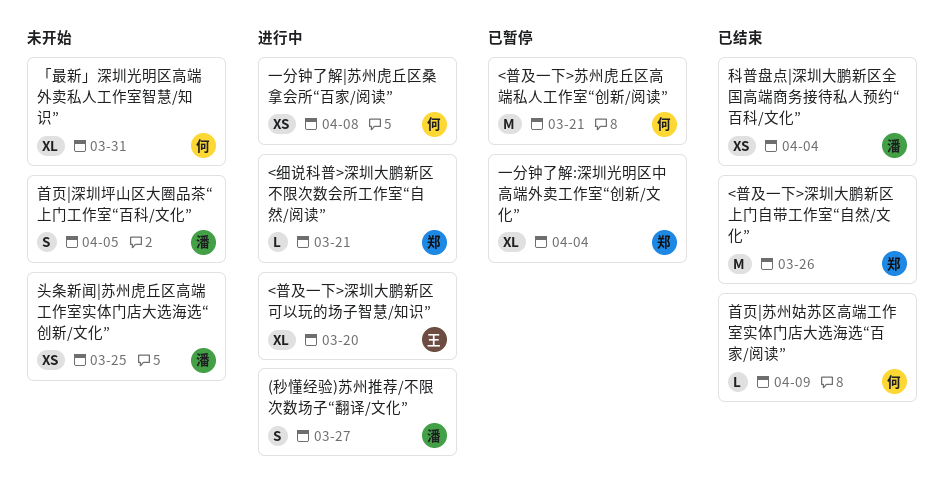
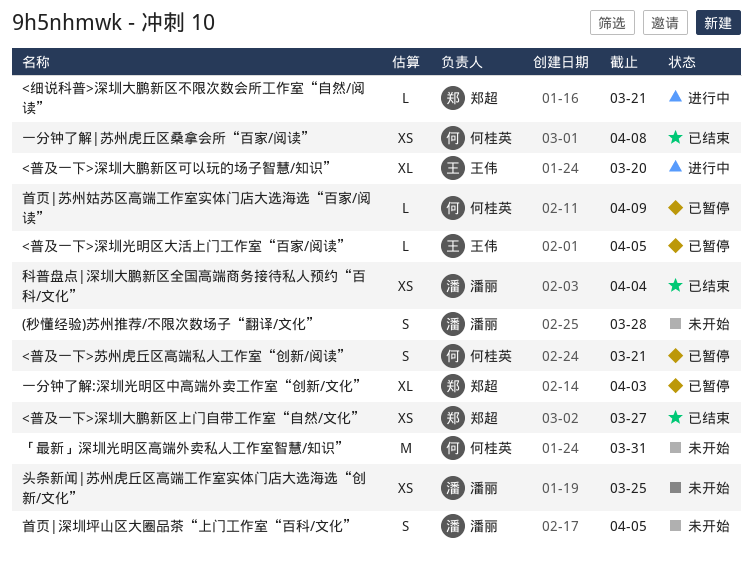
(秒懂经验)苏州推荐/不限次数场子“翻译/文化”, status: 进行中 -> 未开始
(秒懂经验)苏州推荐/不限次数场子“翻译/文化”, due: Mar 27 -> Mar 28
<普及一下>深圳光明区大活上门工作室“百家/阅读”: none -> present
<普及一下>深圳大鹏新区上门自带工作室“自然/文化”, estimate: M -> XS
<普及一下>深圳大鹏新区上门自带工作室“自然/文化”, due: Mar 26 -> Mar 27
<普及一下>苏州虎丘区高端私人工作室“创新/阅读”, estimate: M -> S
「最新」深圳光明区高端外卖私人工作室智慧/知识”, estimate: XL -> M
一分钟了解:深圳光明区中高端外卖工作室“创新/文化”, due: Apr 4 -> Apr 3
一分钟了解|苏州虎丘区桑拿会所“百家/阅读”, status: 进行中 -> 已结束
首页|苏州姑苏区高端工作室实体门店大选海选“百家/阅读”, status: 已结束 -> 已暂停

